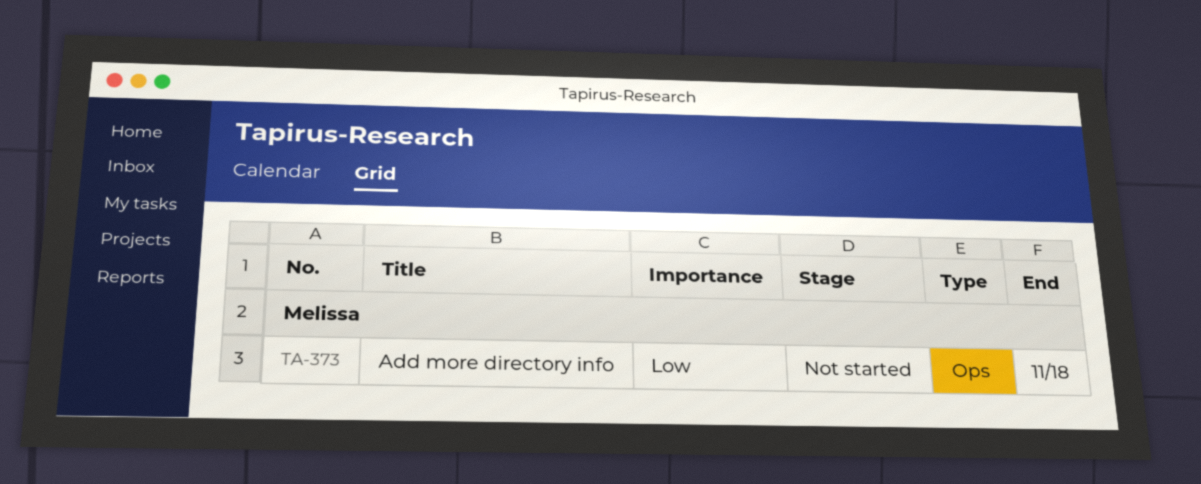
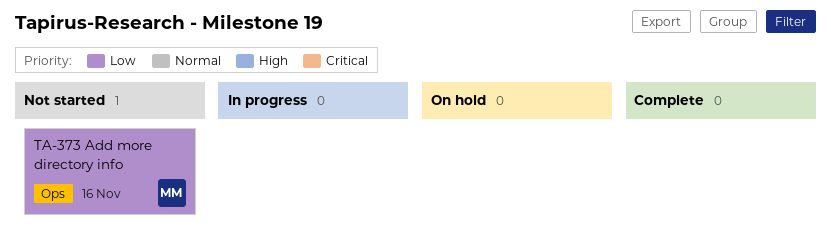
TA-373, due: Nov 18 -> Nov 16

